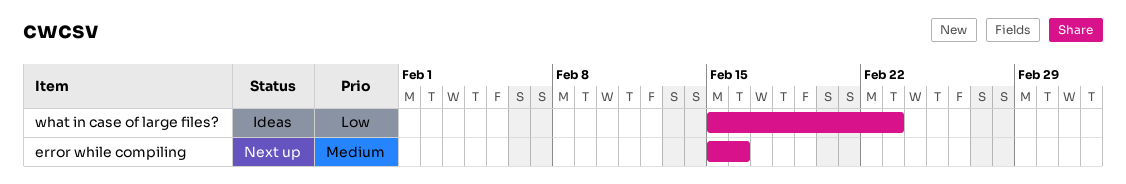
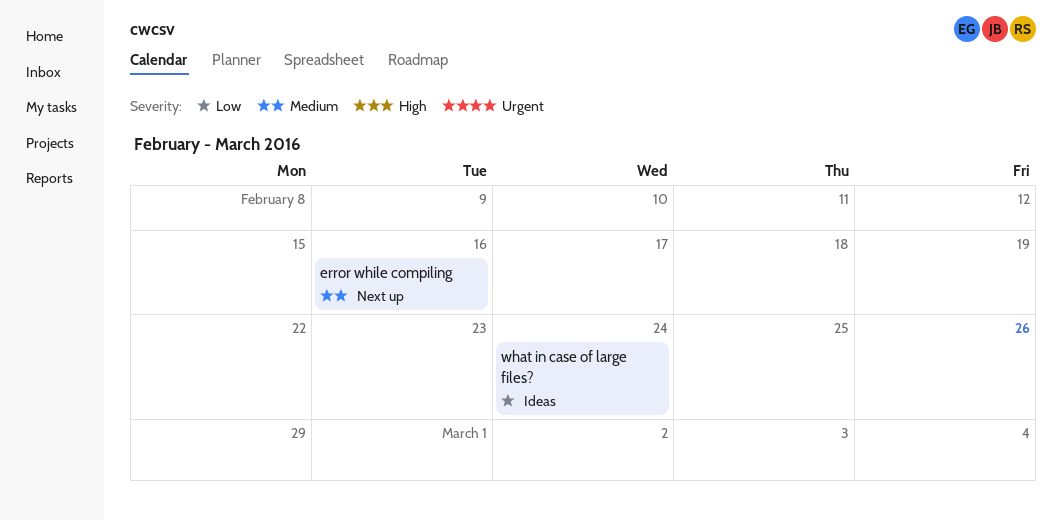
what in case of large files?, due: Feb 23 -> Feb 24

